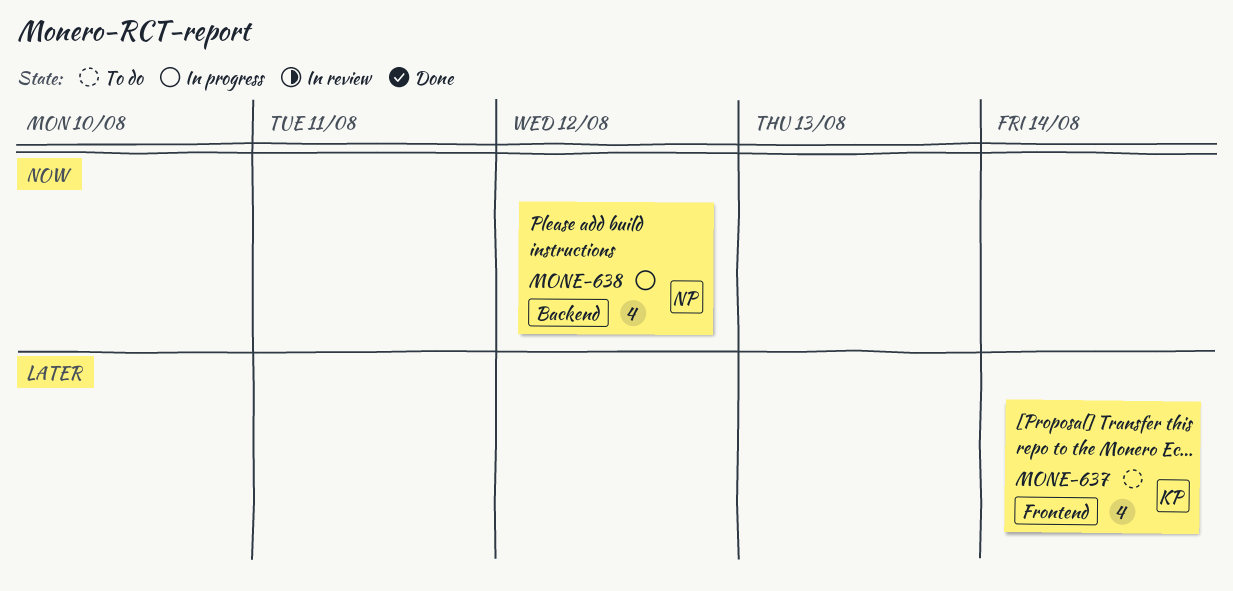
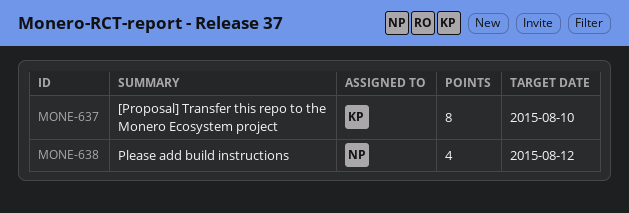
MONE-637, estimate: 4 -> 8
MONE-637, due: Aug 14 -> Aug 10

